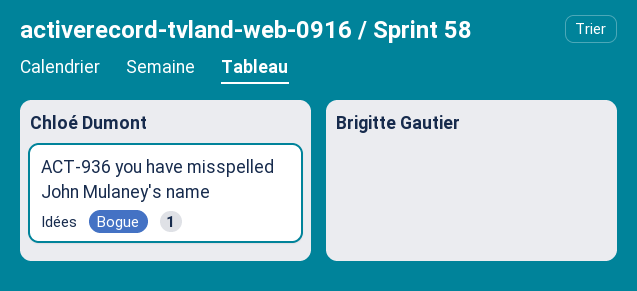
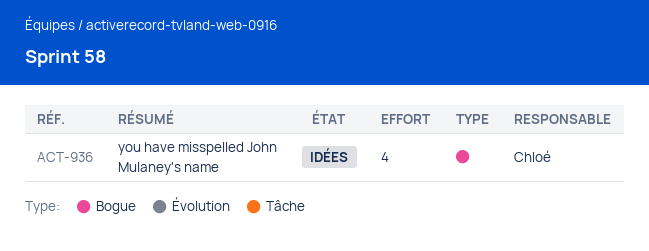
ACT-936, estimate: 1 -> 4

